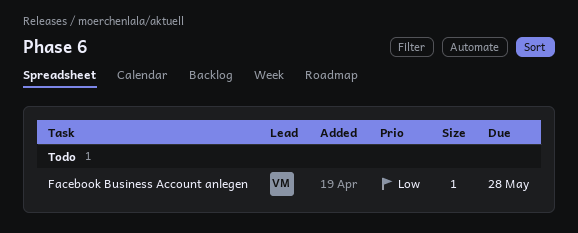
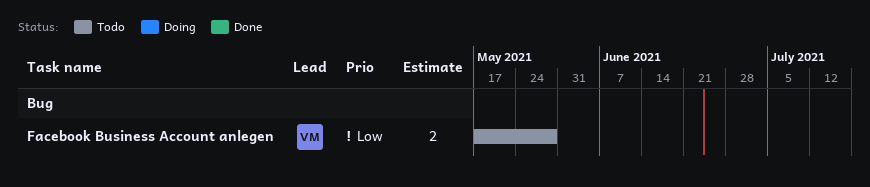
Facebook Business Account anlegen, estimate: 1 -> 2

